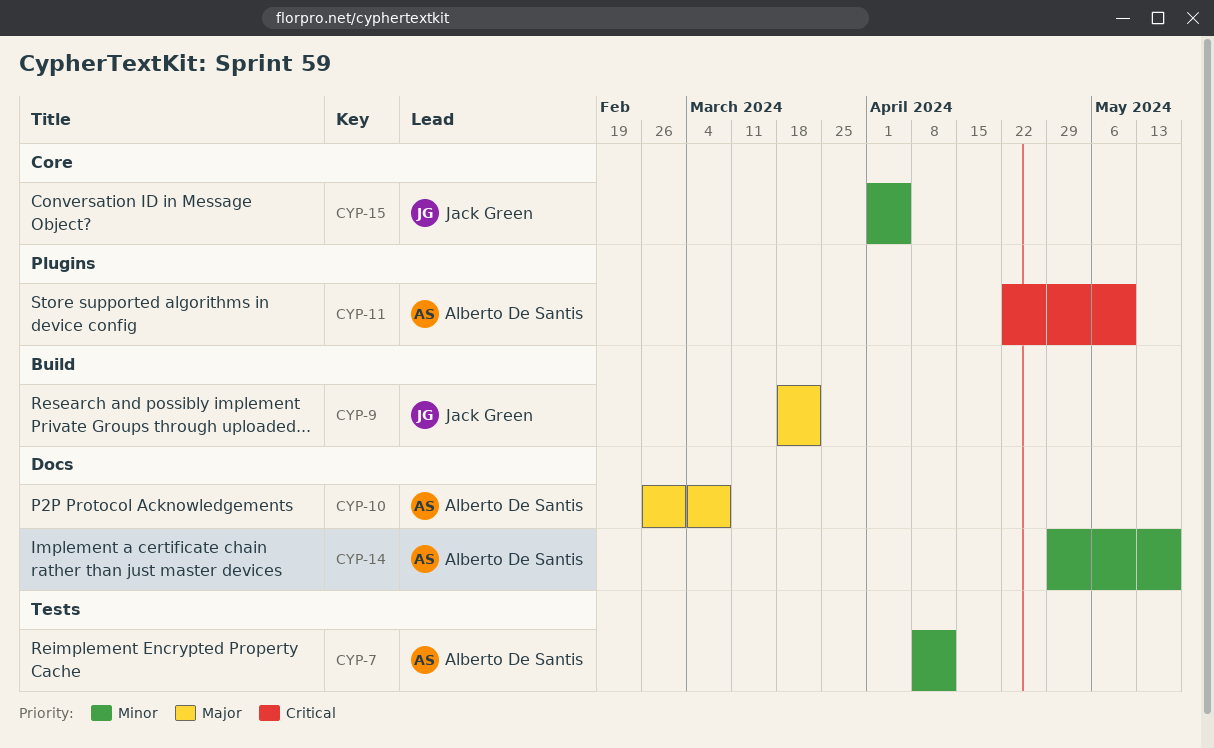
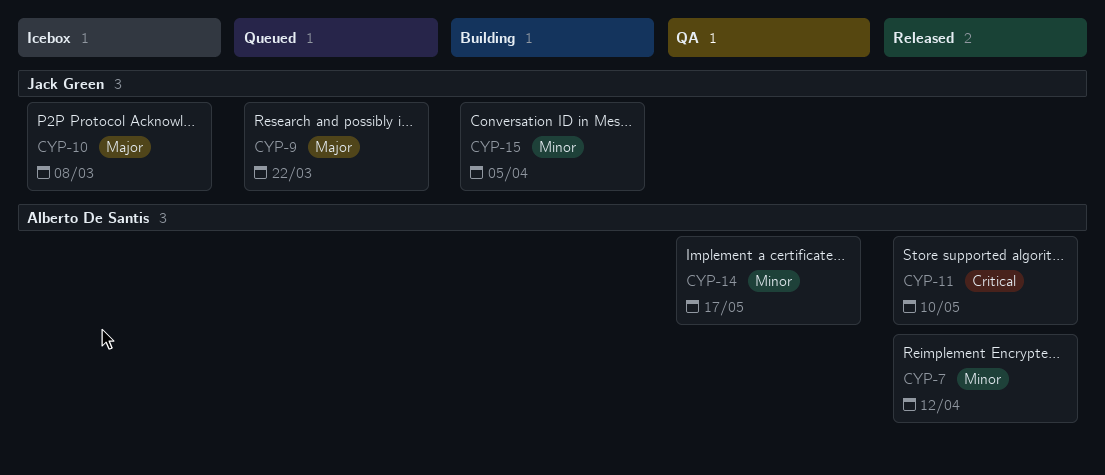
CYP-10, owner: Alberto De Santis -> Jack Green

